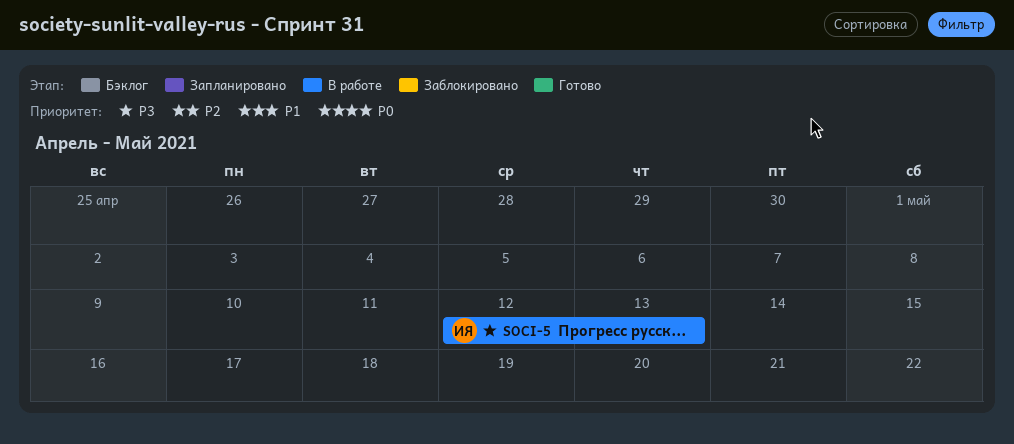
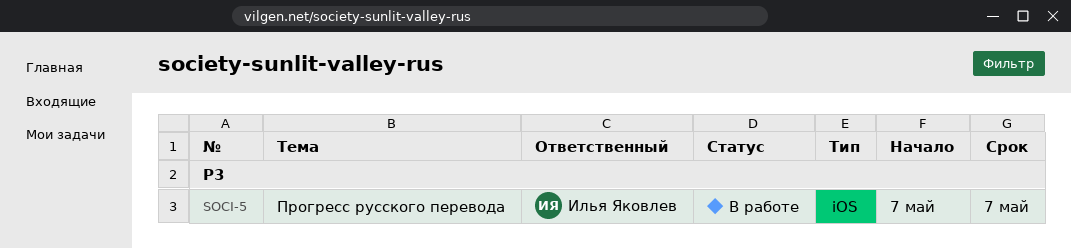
SOCI-5, start: May 12 -> May 7
SOCI-5, due: May 13 -> May 7

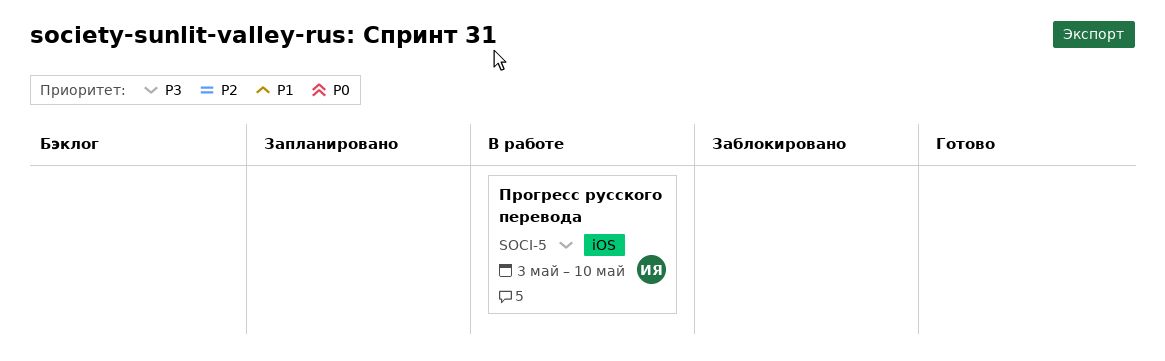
SOCI-5, start: May 7 -> May 3
SOCI-5, due: May 7 -> May 10

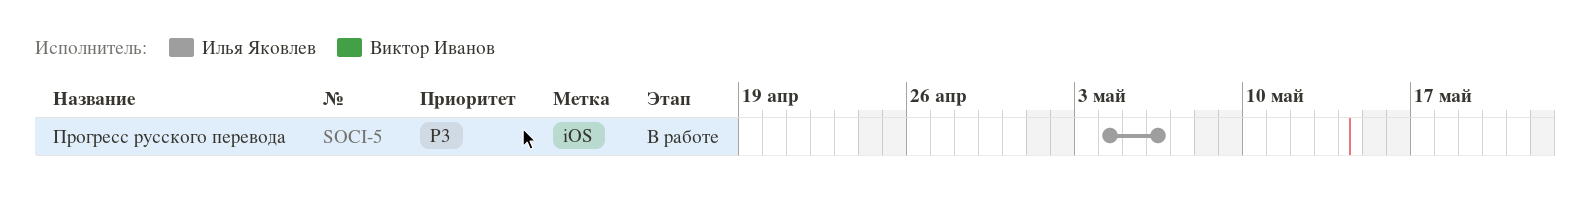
SOCI-5, start: May 3 -> May 4
SOCI-5, due: May 10 -> May 6

